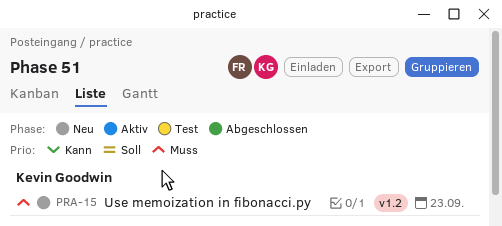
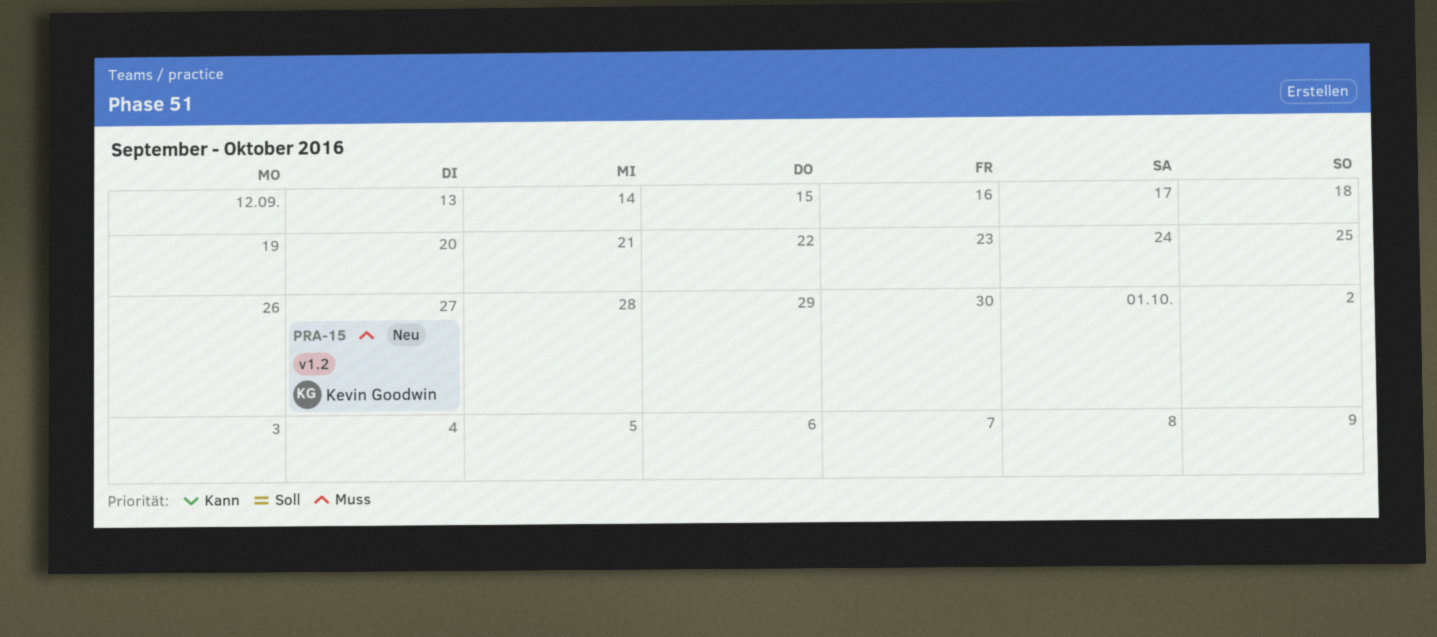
PRA-15, due: Sep 23 -> Sep 27

